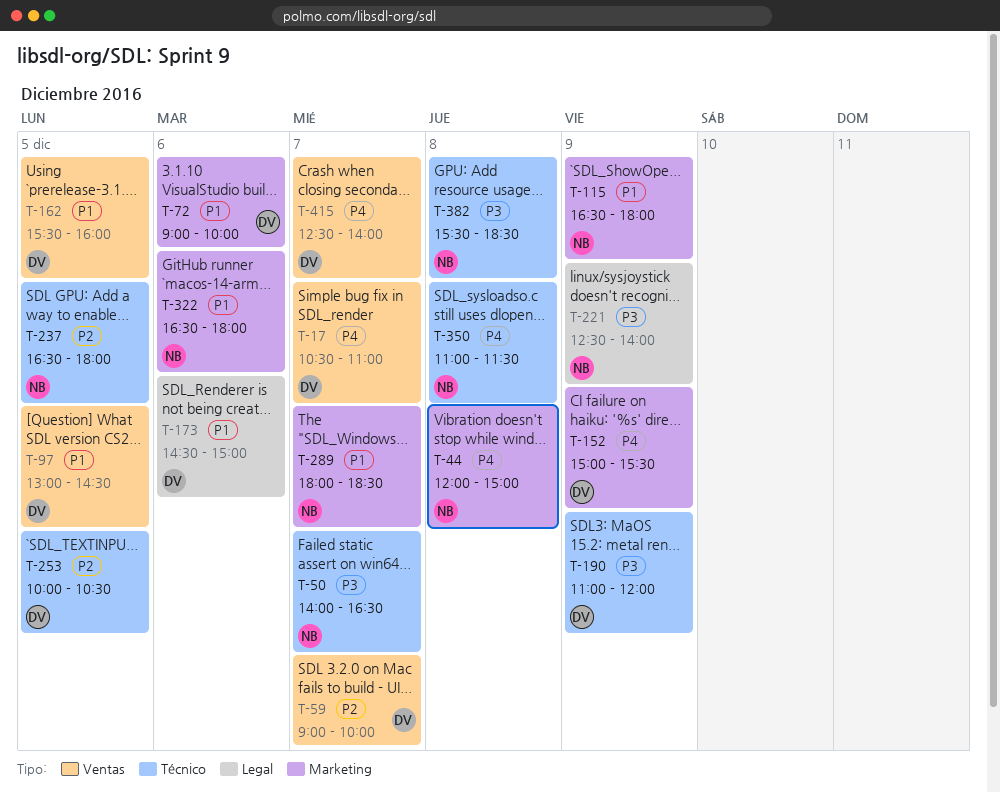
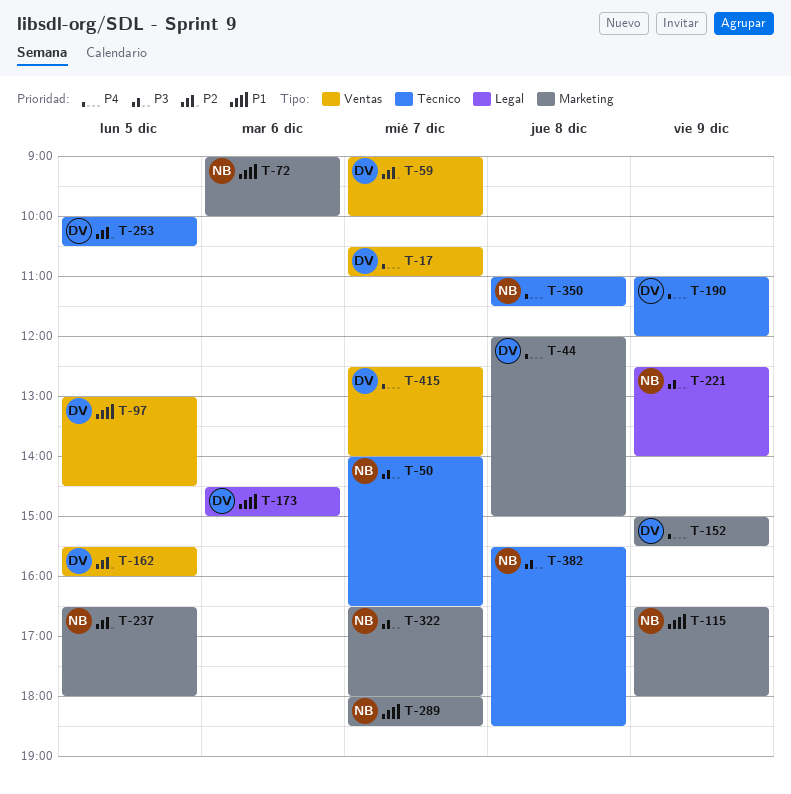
T-44, owner: NB -> DV
T-72, owner: DV -> NB
T-162, priority: P1 -> P2
T-190, priority: P3 -> P4
T-237, label: Técnico -> Marketing
T-322, priority: P1 -> P3
T-322, day: Dec 6 -> Dec 7

